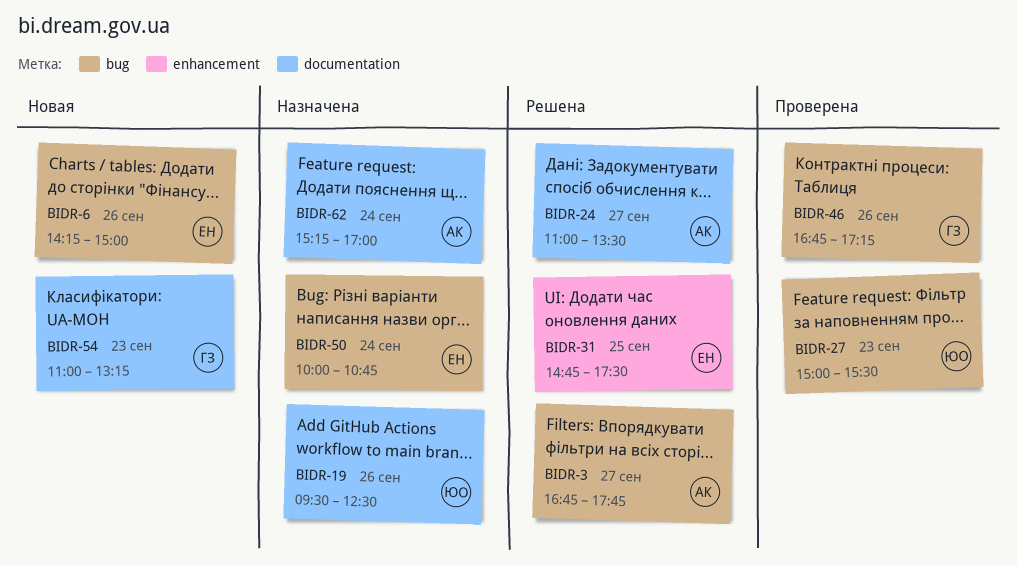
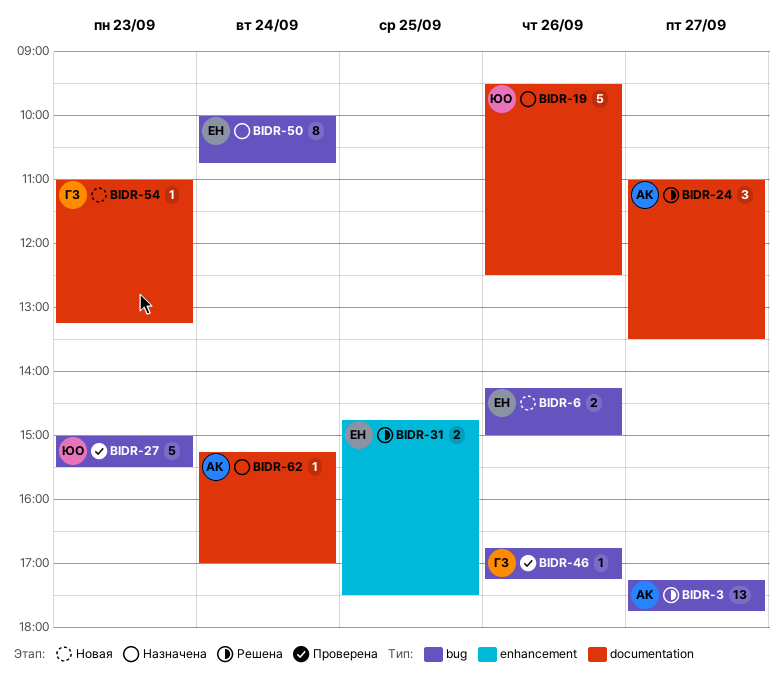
BIDR-3, begins: 16:45 -> 17:15

